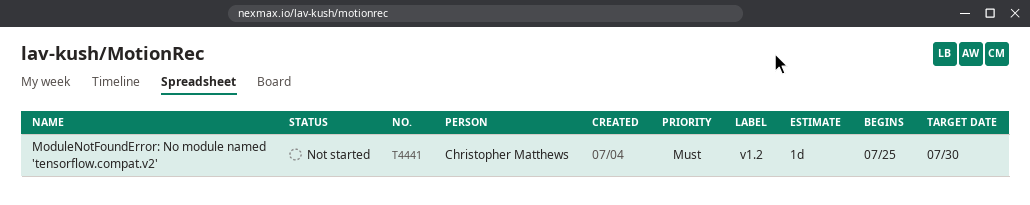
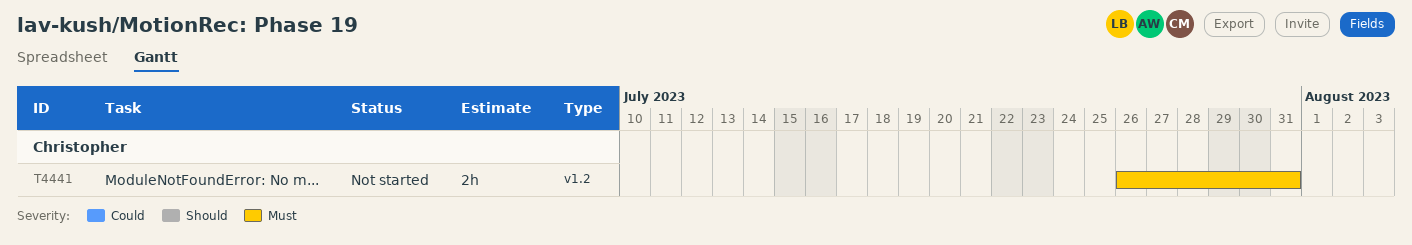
T4441, estimate: 1d -> 2h
T4441, start: Jul 25 -> Jul 26
T4441, due: Jul 30 -> Jul 31

